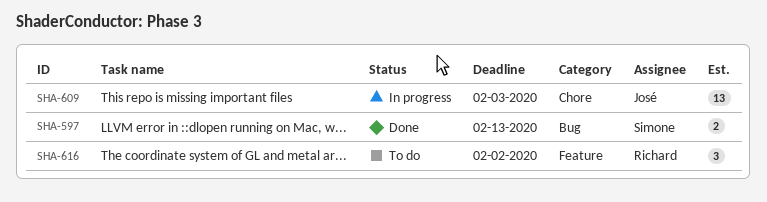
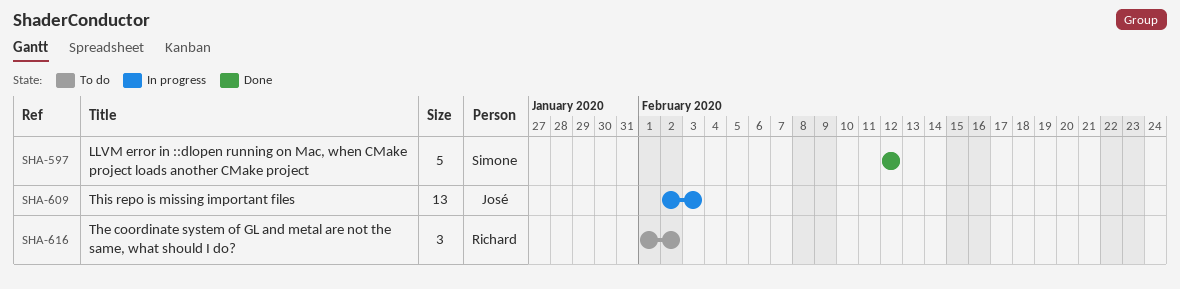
SHA-597, estimate: 2 -> 5
SHA-597, due: Feb 13 -> Feb 12

